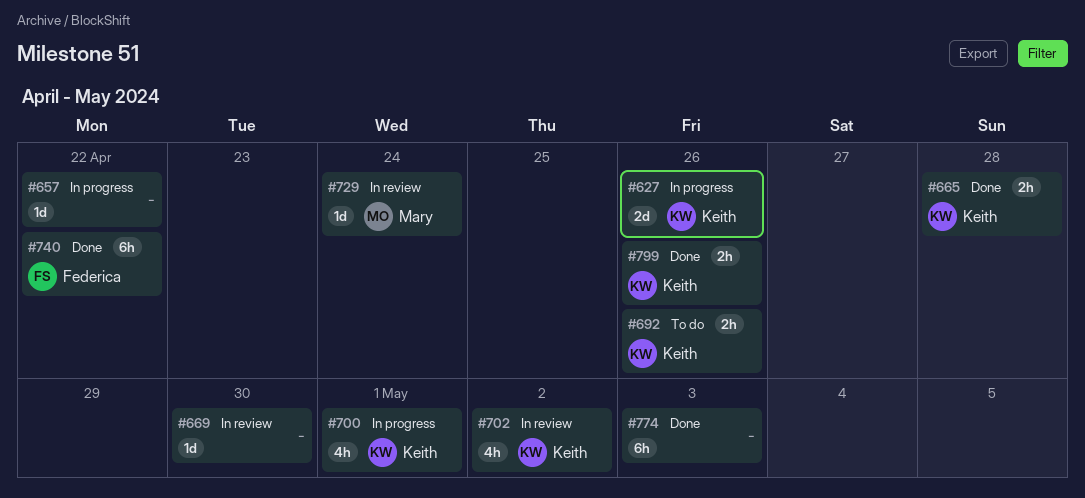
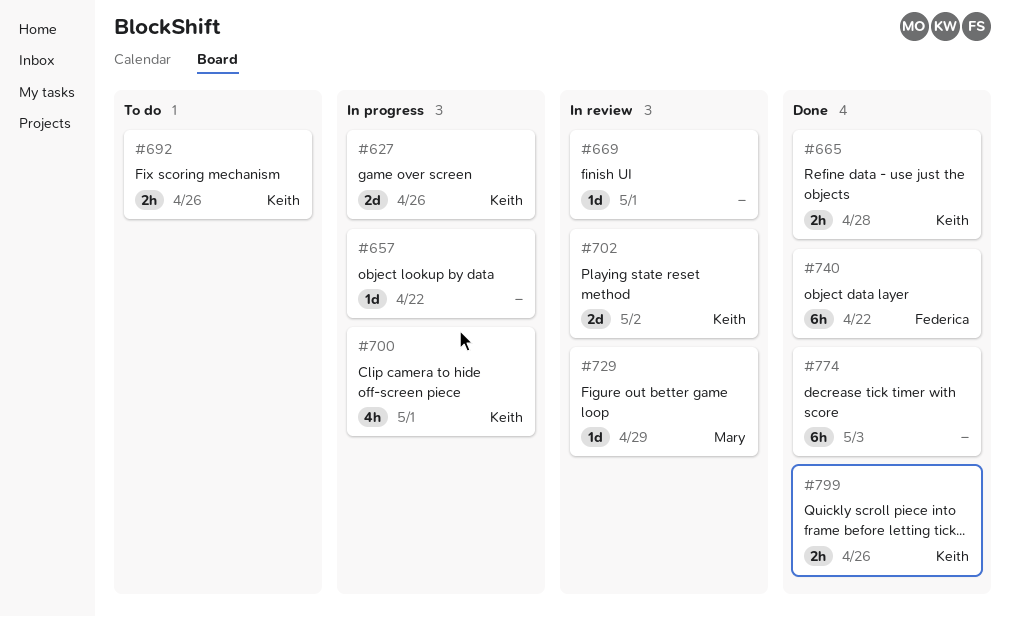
#669, due: Apr 30 -> May 1
#702, estimate: 4h -> 2d
#729, due: Apr 24 -> Apr 29

